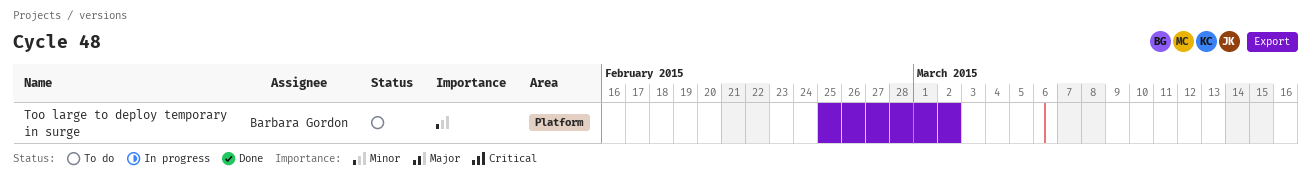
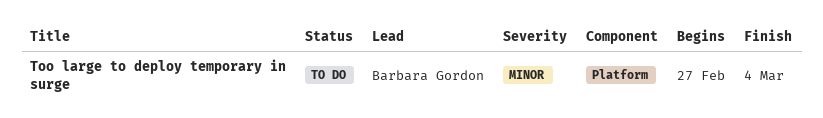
Too large to deploy temporary in surge, start: Feb 25 -> Feb 27
Too large to deploy temporary in surge, due: Mar 2 -> Mar 4

